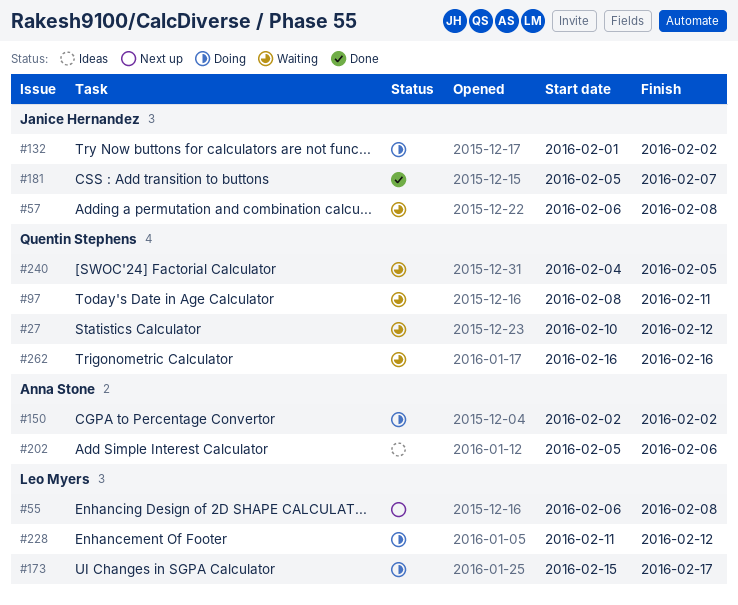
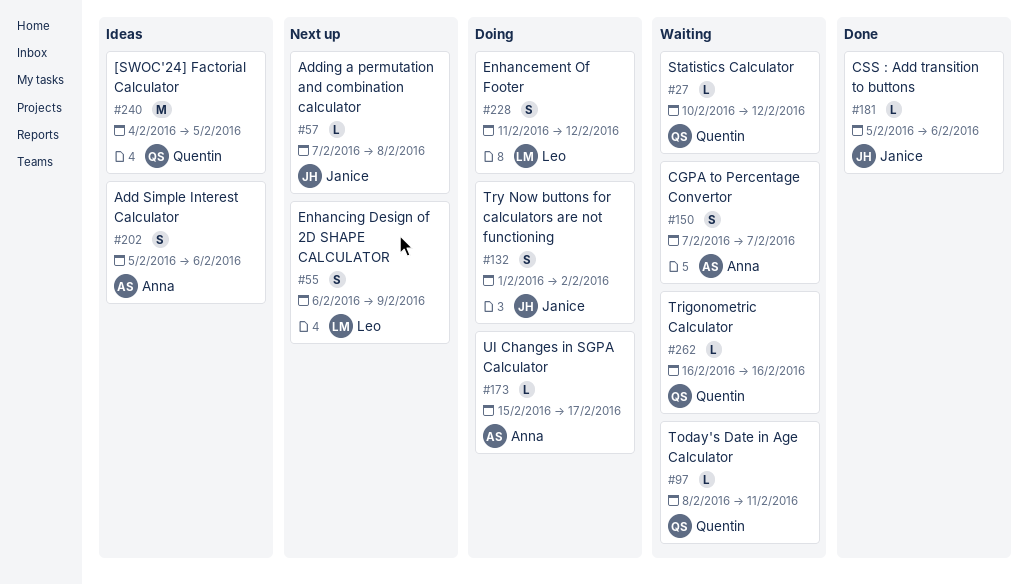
#55, due: Feb 8 -> Feb 9
#57, status: Waiting -> Next up
#57, start: Feb 6 -> Feb 7
#150, status: Doing -> Waiting
#150, start: Feb 2 -> Feb 7
#150, due: Feb 2 -> Feb 7
#173, owner: Leo Myers -> Anna Stone
#181, due: Feb 7 -> Feb 6
#240, status: Waiting -> Ideas

